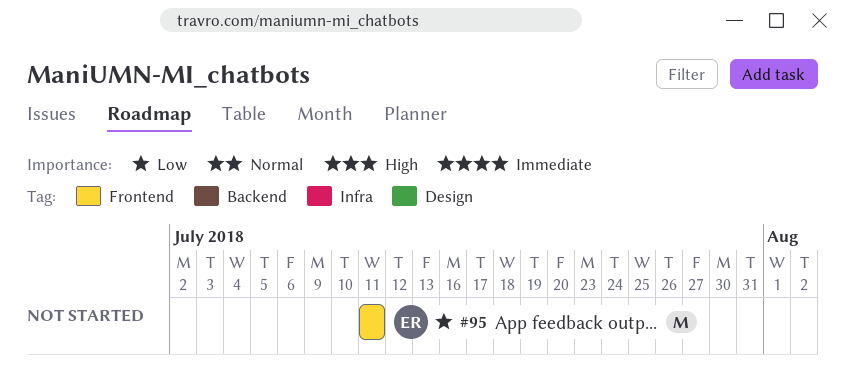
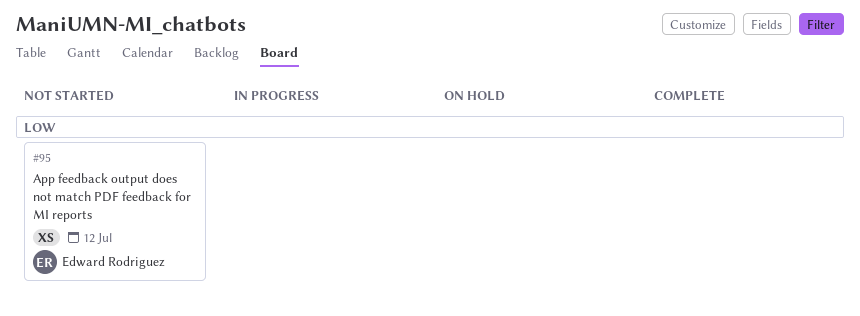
#95, estimate: M -> XS
#95, due: Jul 11 -> Jul 12

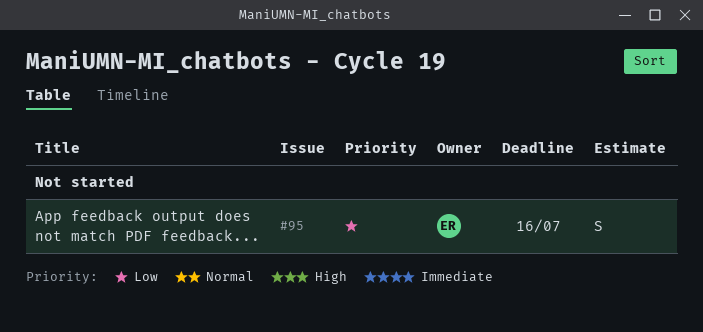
#95, estimate: XS -> S
#95, due: Jul 12 -> Jul 16

